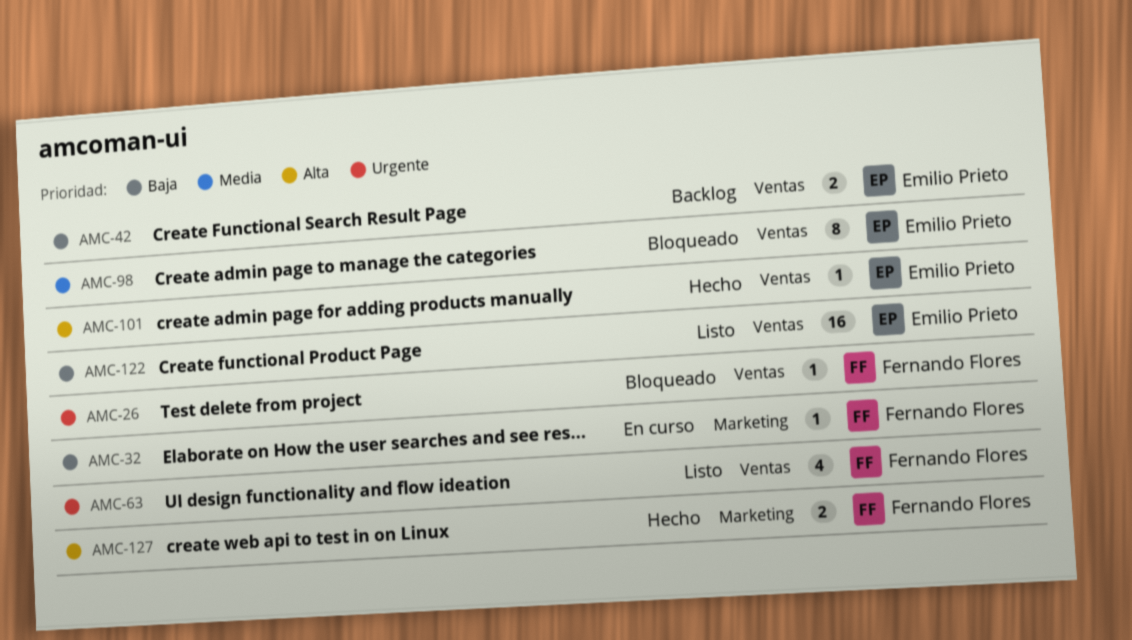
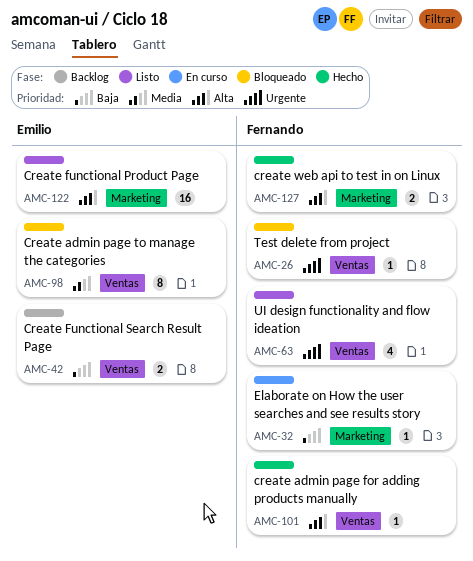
AMC-101, owner: Emilio Prieto -> Fernando Flores
AMC-122, priority: Baja -> Alta
AMC-122, label: Ventas -> Marketing

